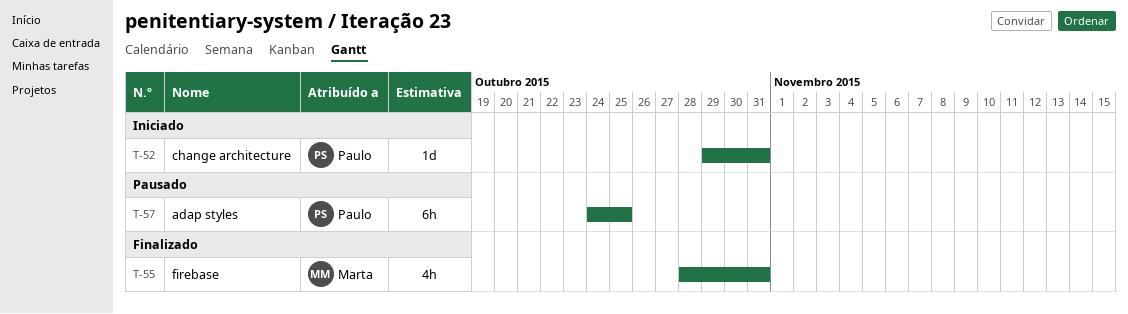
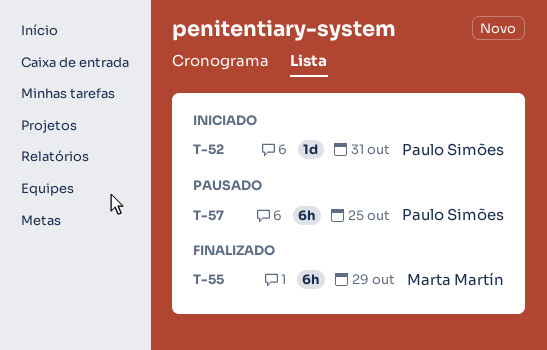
T-55, estimate: 4h -> 6h
T-55, due: Oct 31 -> Oct 29

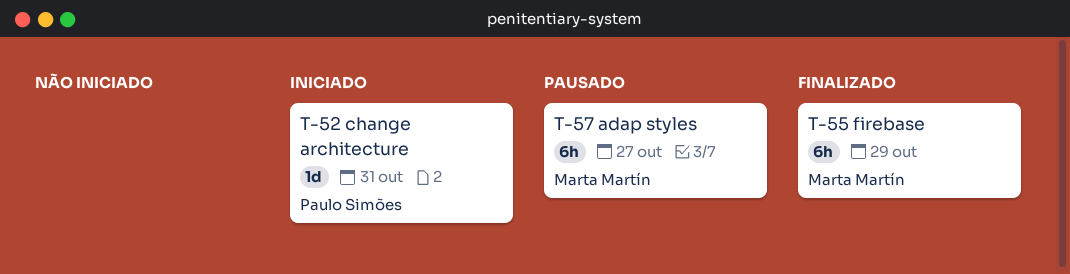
T-57, owner: Paulo Simões -> Marta Martín
T-57, due: Oct 25 -> Oct 27

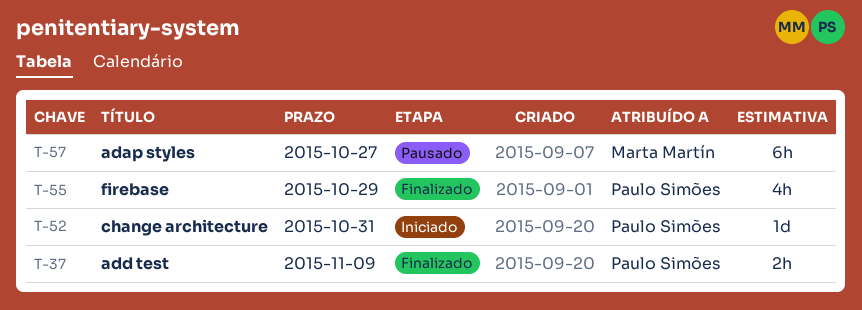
T-37: none -> present
T-55, owner: Marta Martín -> Paulo Simões
T-55, estimate: 6h -> 4h

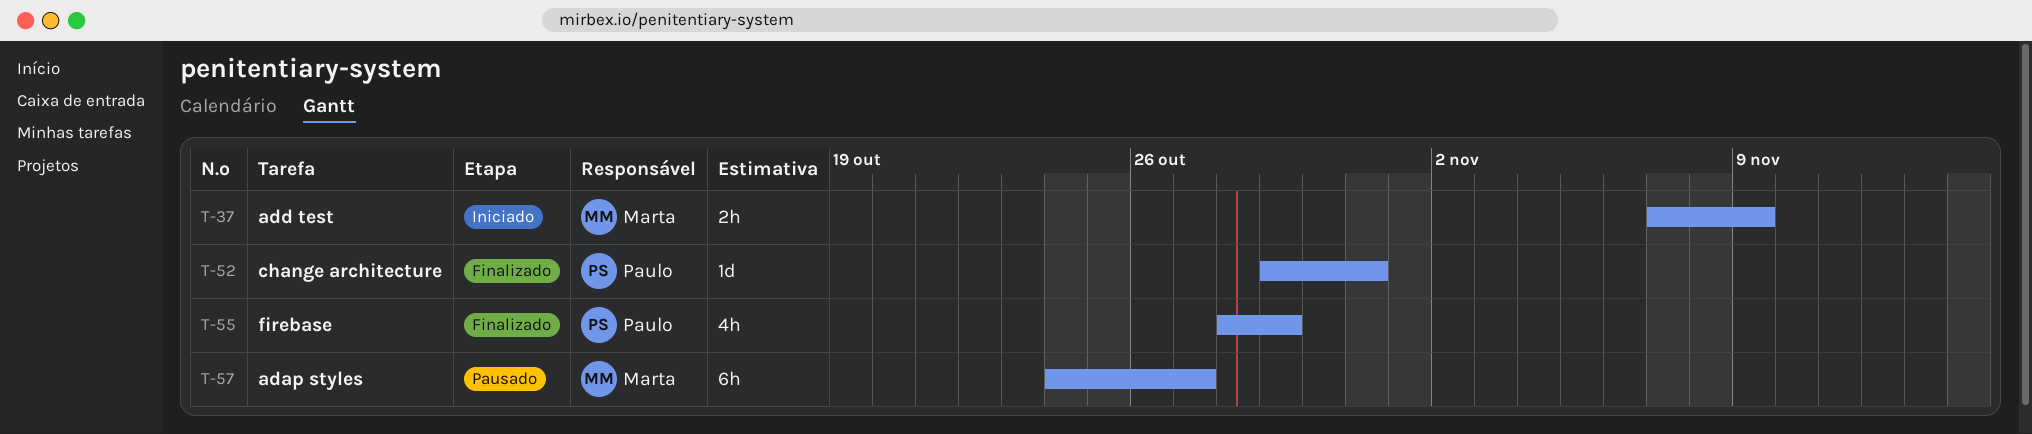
T-37, status: Finalizado -> Iniciado
T-37, owner: Paulo Simões -> Marta Martín
T-52, status: Iniciado -> Finalizado

